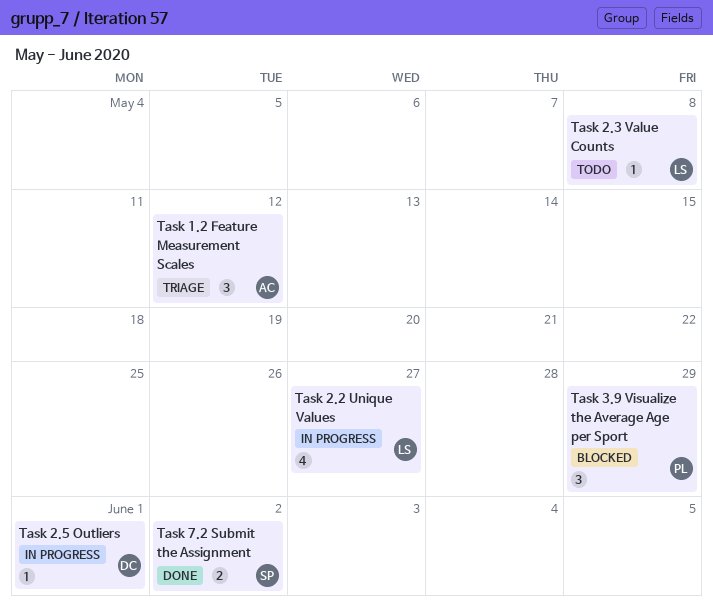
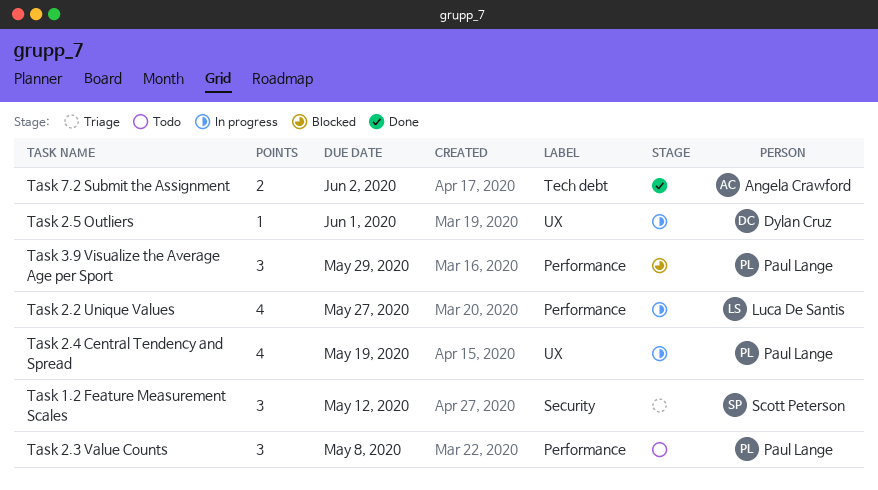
Task 1.2 Feature Measurement Scales, owner: Angela Crawford -> Scott Peterson
Task 2.3 Value Counts, owner: Luca De Santis -> Paul Lange
Task 2.3 Value Counts, estimate: 1 -> 3
Task 2.4 Central Tendency and Spread: none -> present
Task 7.2 Submit the Assignment, owner: Scott Peterson -> Angela Crawford

